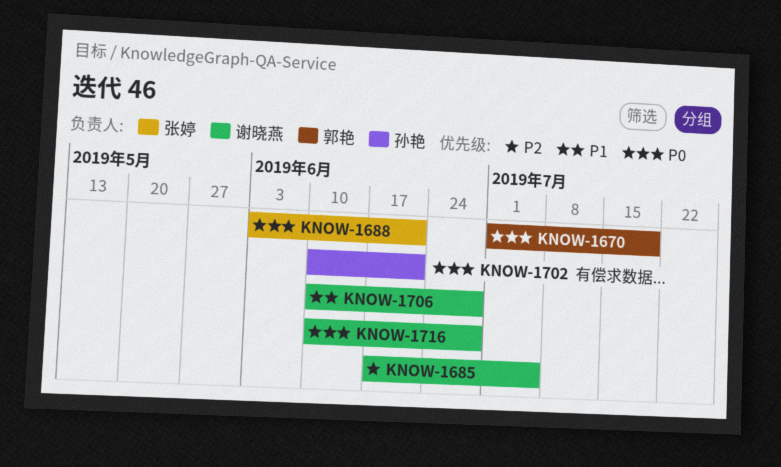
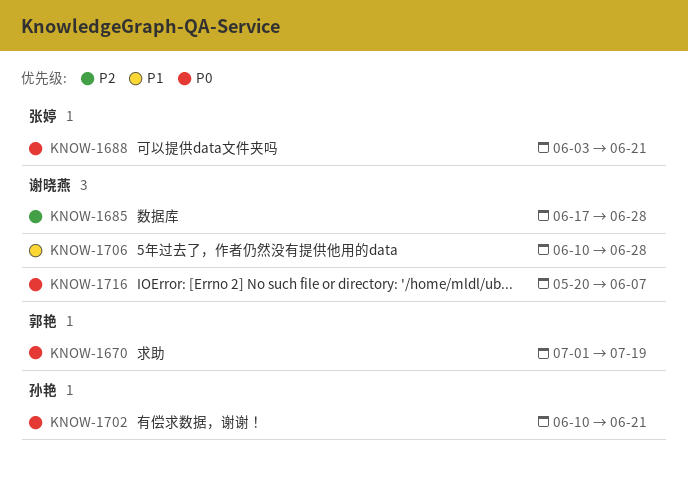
KNOW-1685, due: Jul 5 -> Jun 28
KNOW-1716, start: Jun 10 -> May 20
KNOW-1716, due: Jun 28 -> Jun 7

